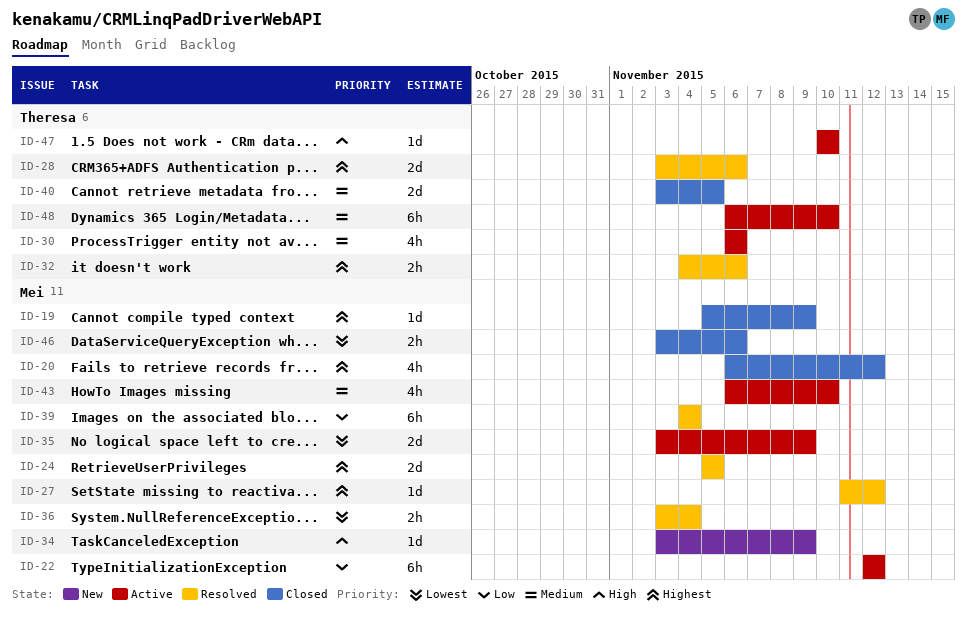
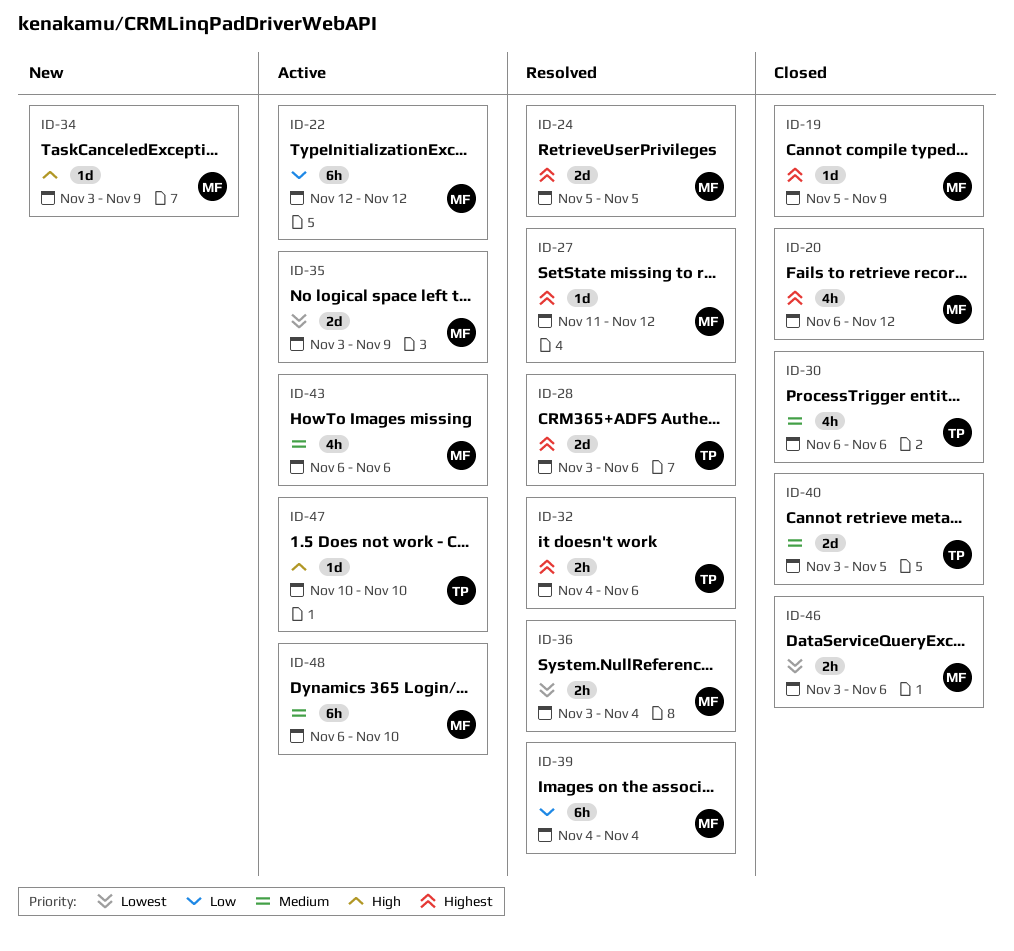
ID-30, status: Active -> Closed
ID-43, due: Nov 10 -> Nov 6
ID-48, owner: Theresa -> Mei

